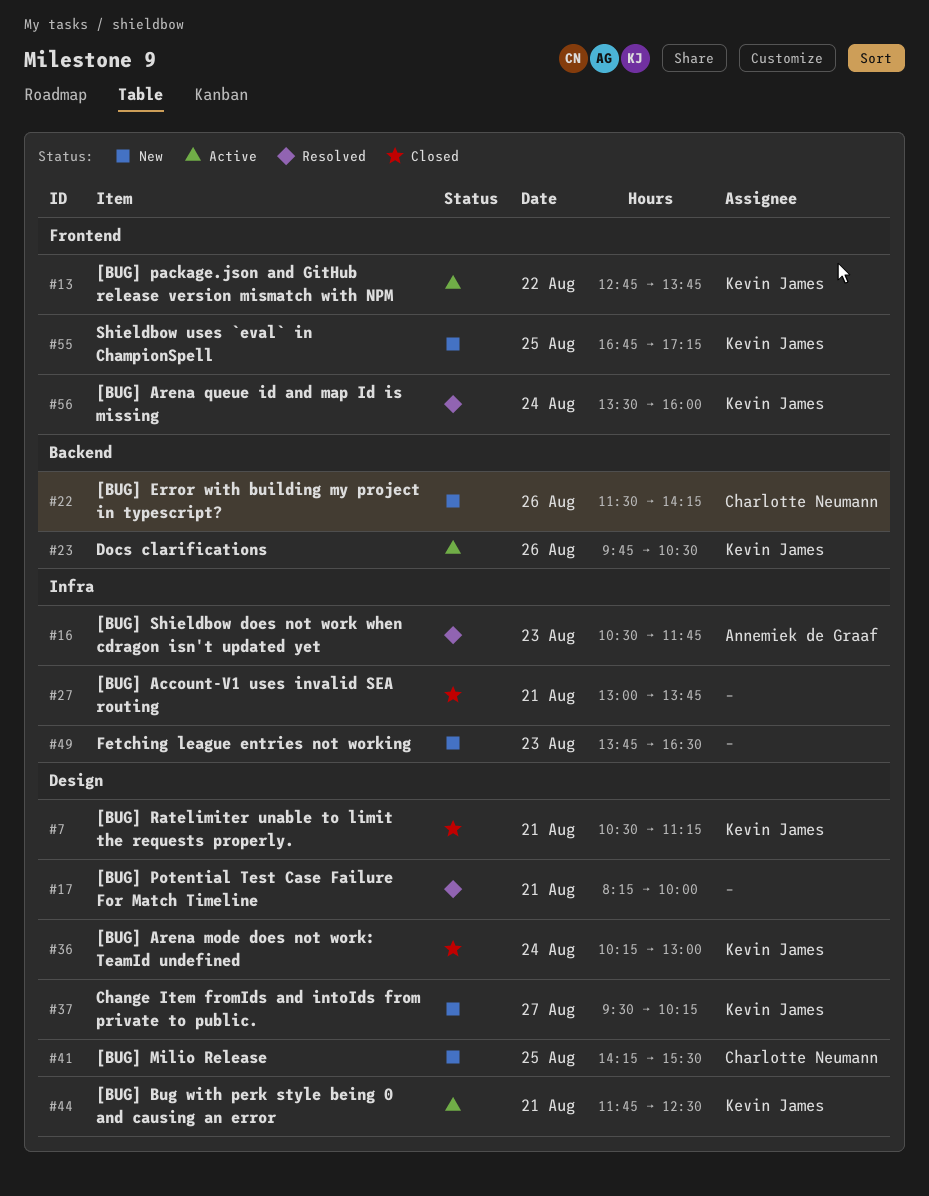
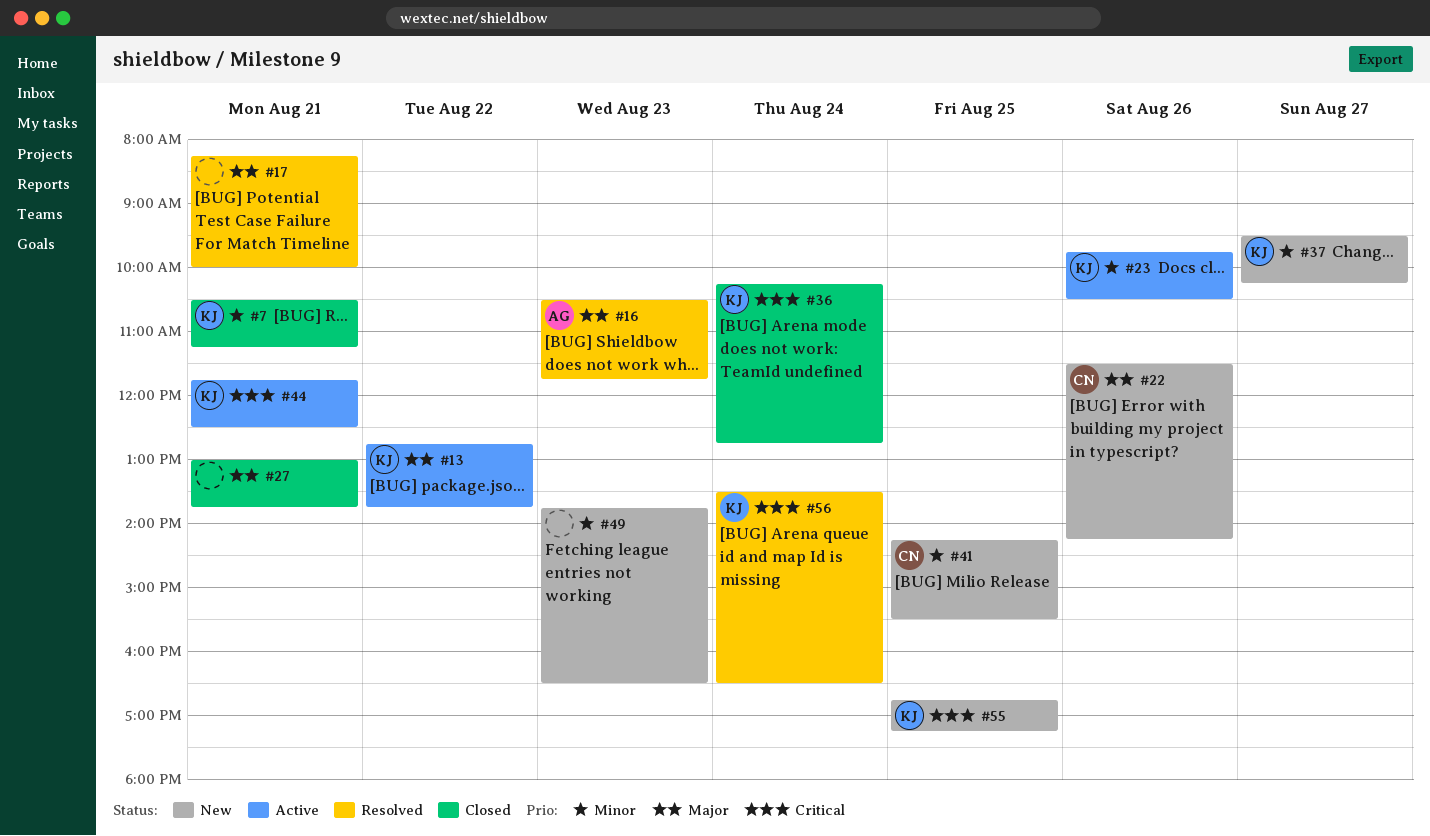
#36, ends: 13:00 -> 12:45
#56, ends: 16:00 -> 16:30

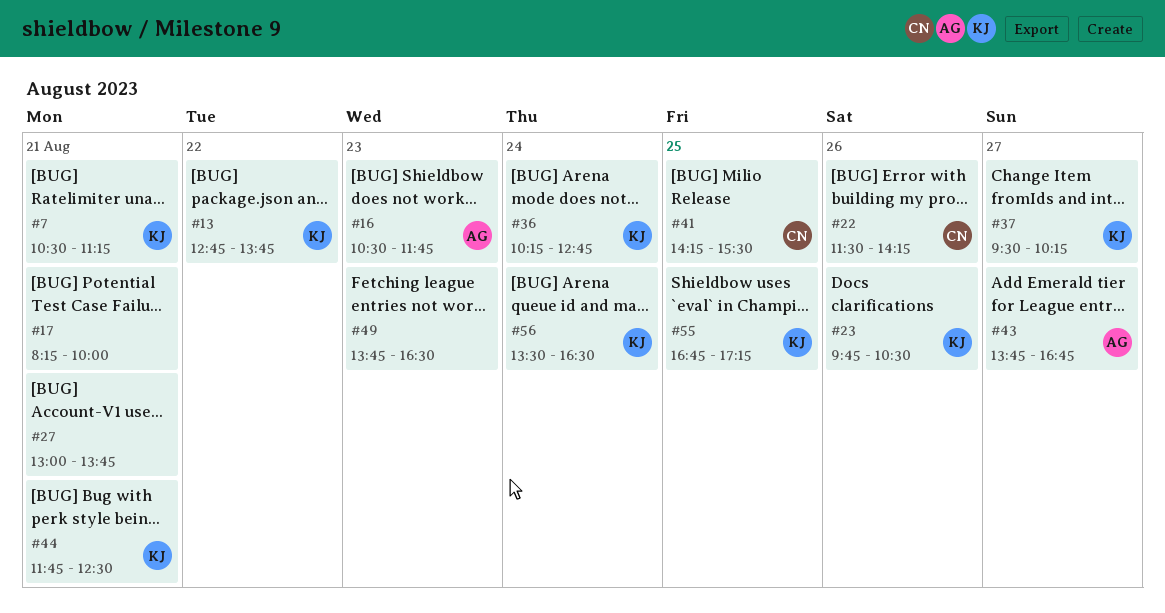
#43: none -> present

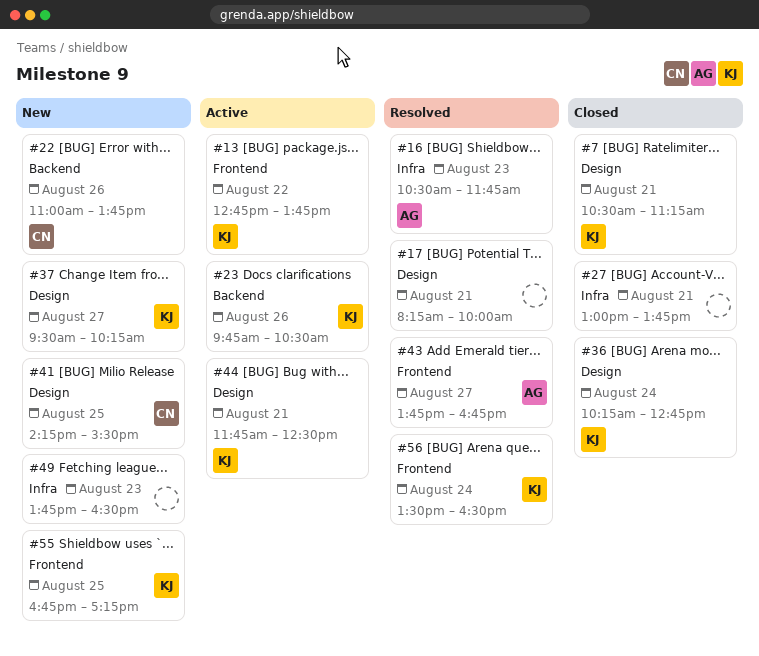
#22, begins: 11:30 -> 11:00
#22, ends: 14:15 -> 13:45

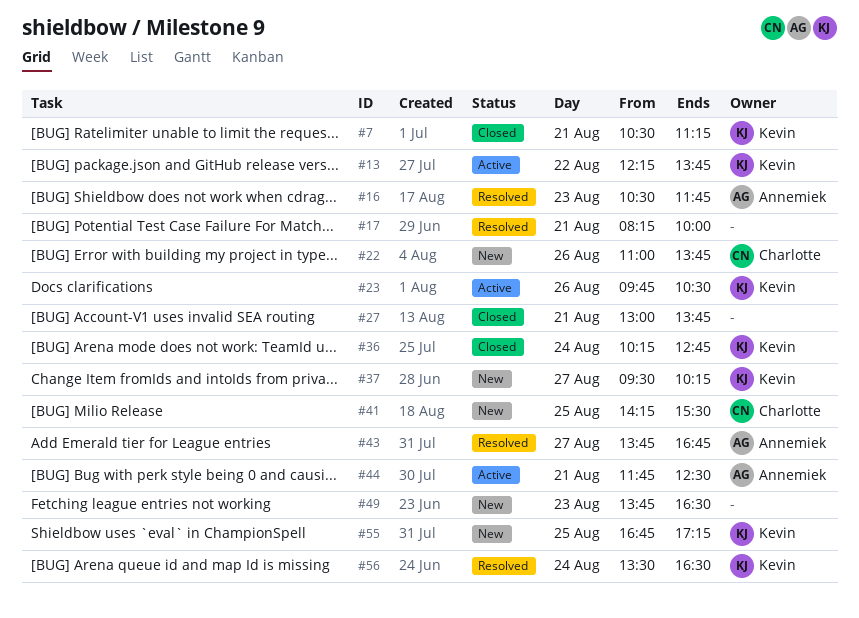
#13, begins: 12:45 -> 12:15
#44, owner: Kevin -> Annemiek

